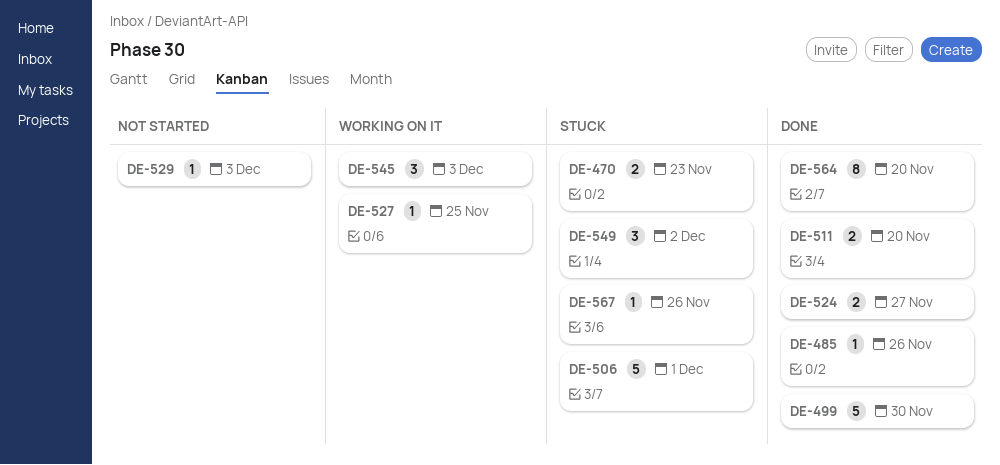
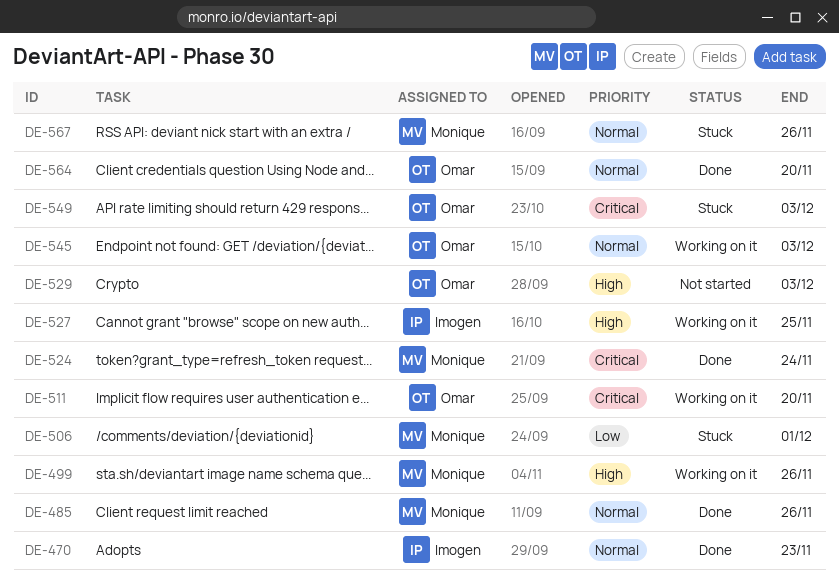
DE-470, status: Stuck -> Done
DE-499, status: Done -> Working on it
DE-499, due: Nov 30 -> Nov 26
DE-511, status: Done -> Working on it
DE-524, due: Nov 27 -> Nov 24
DE-549, due: Dec 2 -> Dec 3

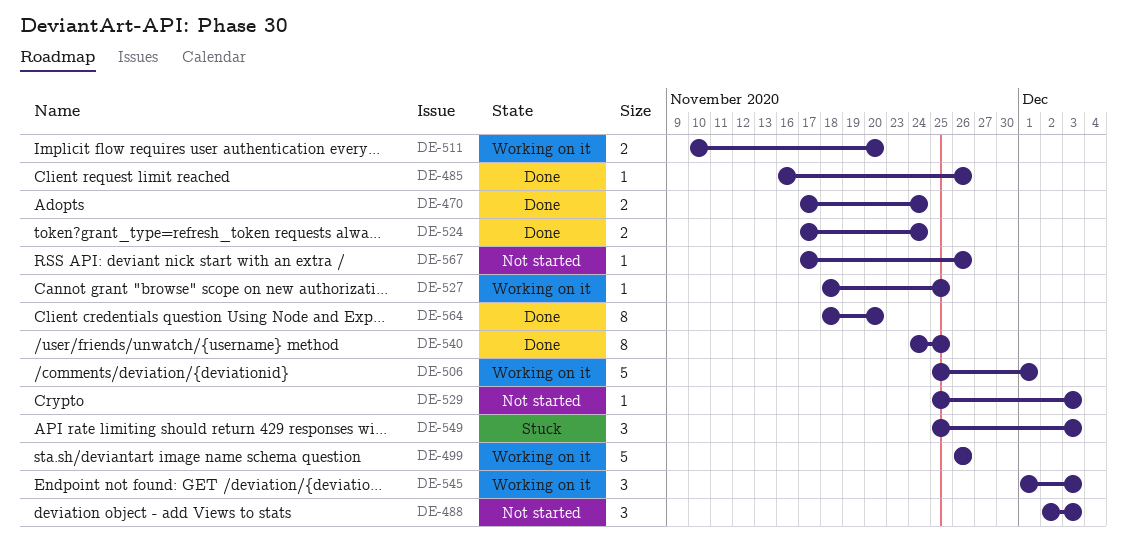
DE-470, due: Nov 23 -> Nov 24
DE-488: none -> present
DE-506, status: Stuck -> Working on it
DE-540: none -> present
DE-567, status: Stuck -> Not started

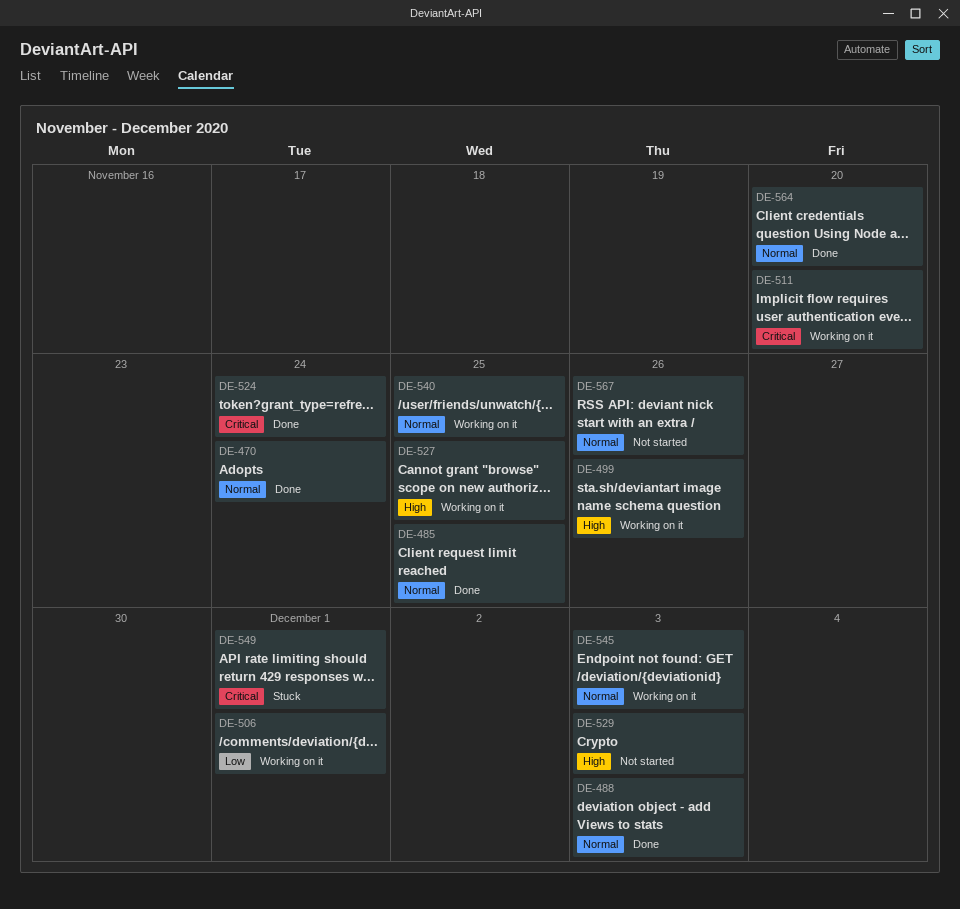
DE-485, due: Nov 26 -> Nov 25
DE-488, status: Not started -> Done
DE-540, status: Done -> Working on it
DE-549, due: Dec 3 -> Dec 1

